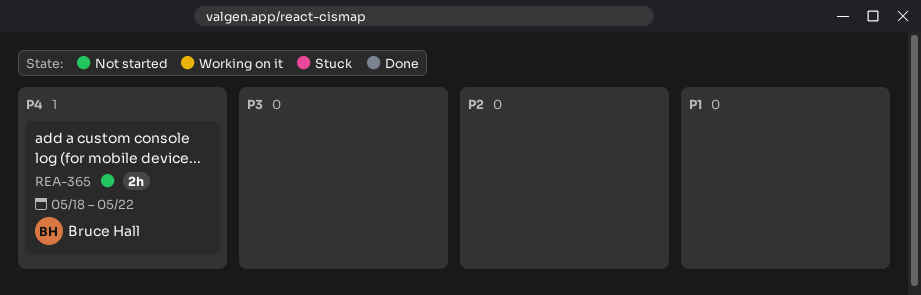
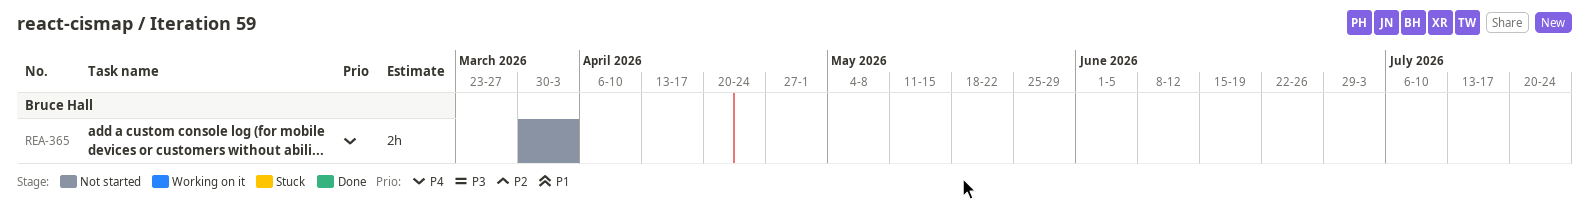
REA-365, start: May 18 -> Mar 30
REA-365, due: May 22 -> Apr 3

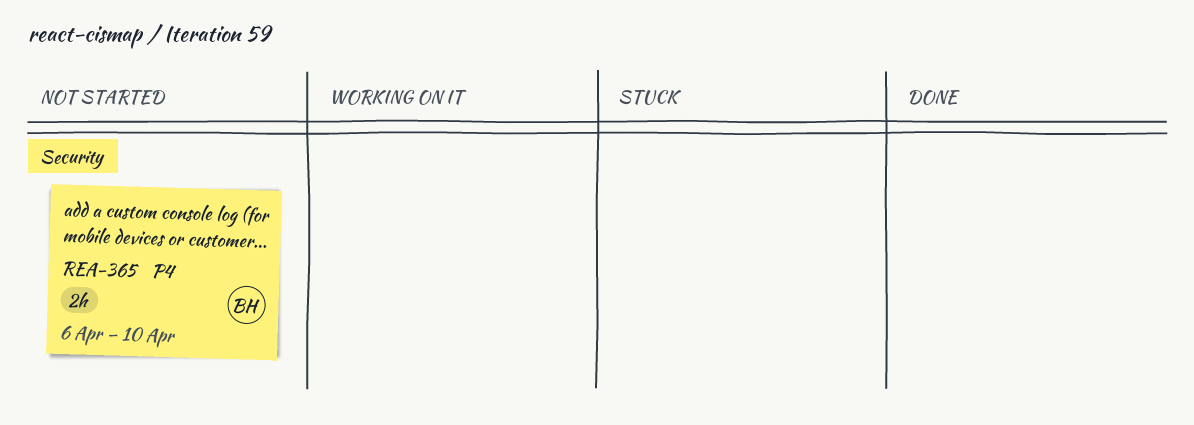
REA-365, start: Mar 30 -> Apr 6
REA-365, due: Apr 3 -> Apr 10

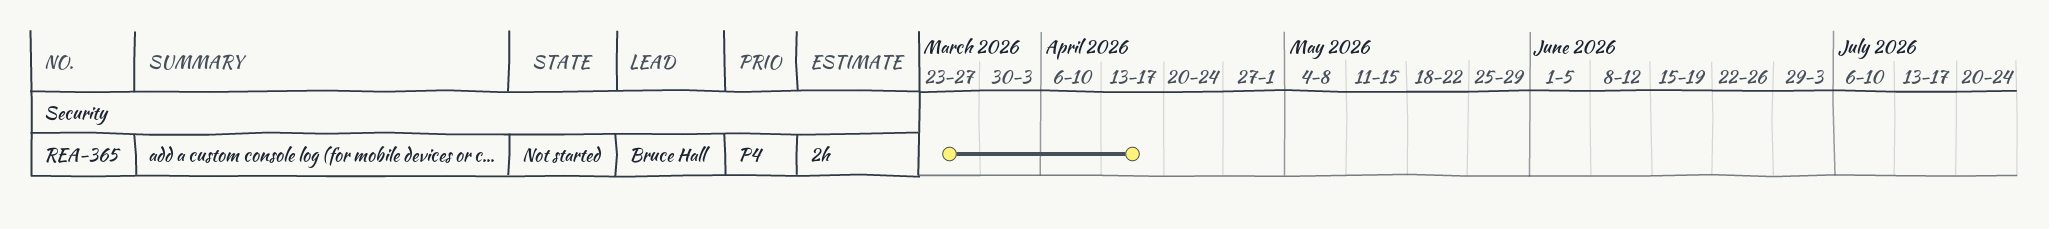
REA-365, start: Apr 6 -> Mar 23
REA-365, due: Apr 10 -> Apr 17

